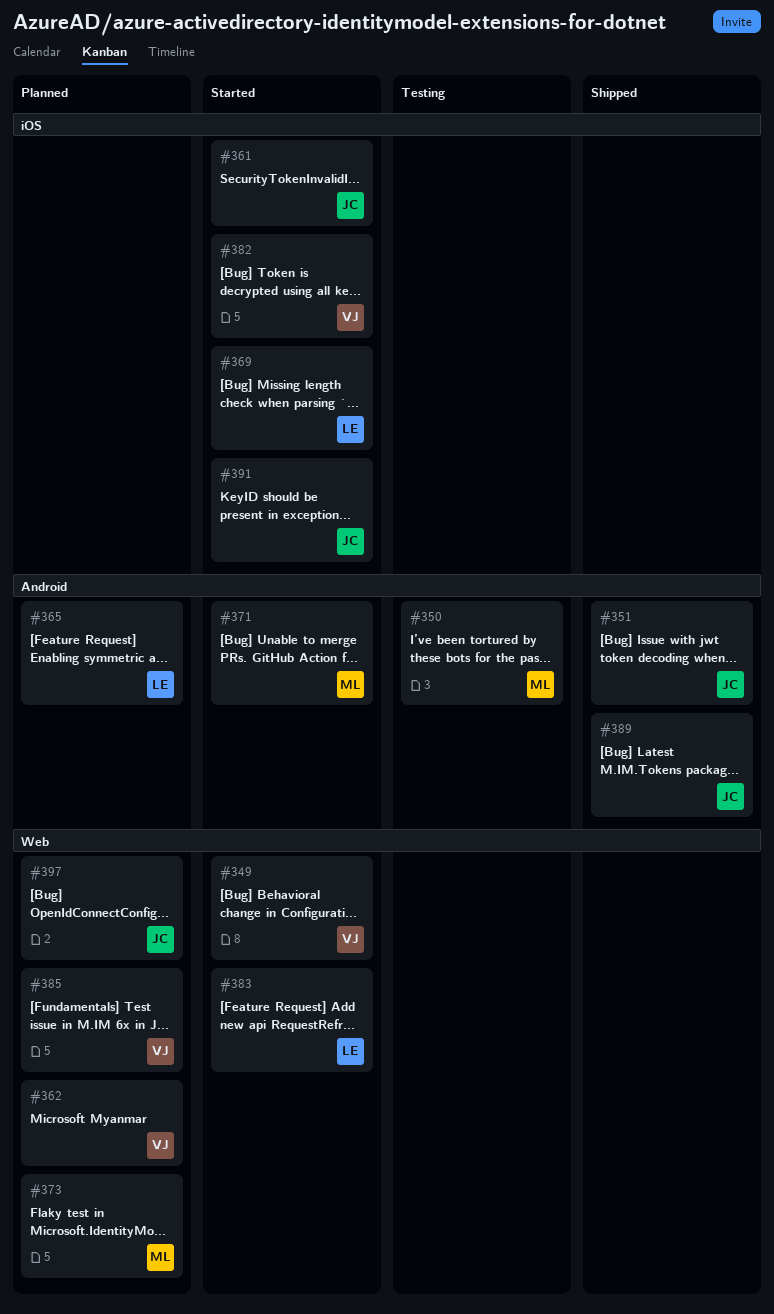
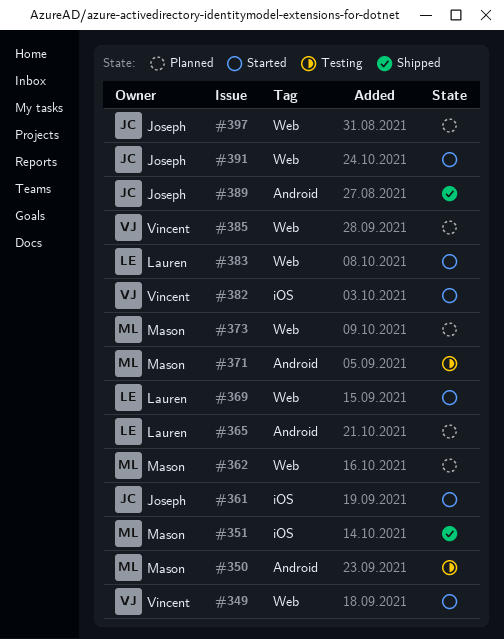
#351, owner: Joseph -> Mason
#351, label: Android -> iOS
#362, owner: Vincent -> Mason
#369, label: iOS -> Web
#371, status: Started -> Testing
#391, label: iOS -> Web

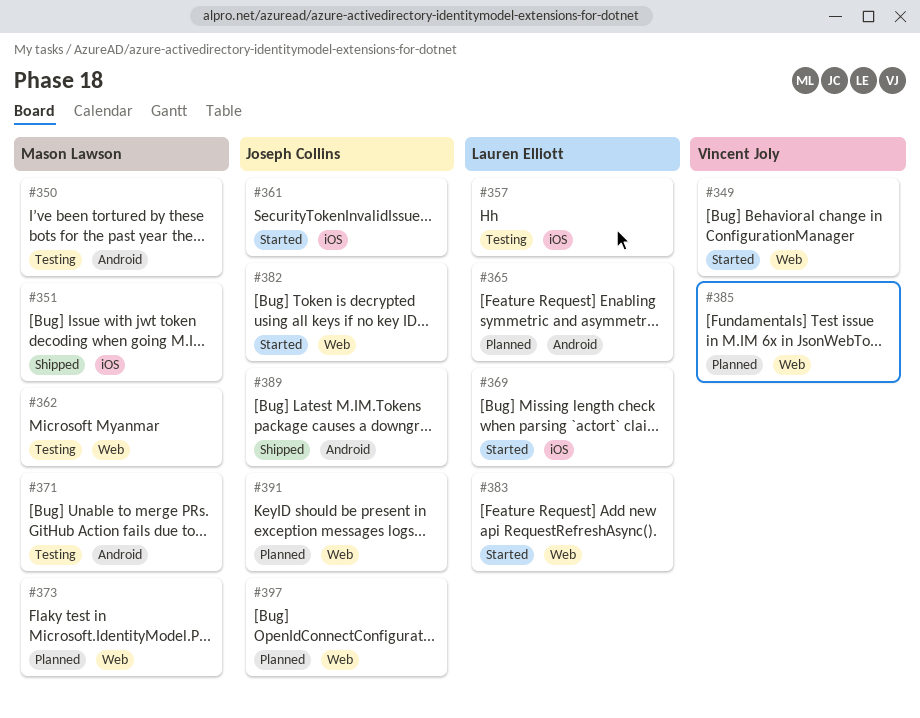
#357: none -> present
#362, status: Planned -> Testing
#369, label: Web -> iOS
#382, owner: Vincent Joly -> Joseph Collins
#382, label: iOS -> Web
#391, status: Started -> Planned

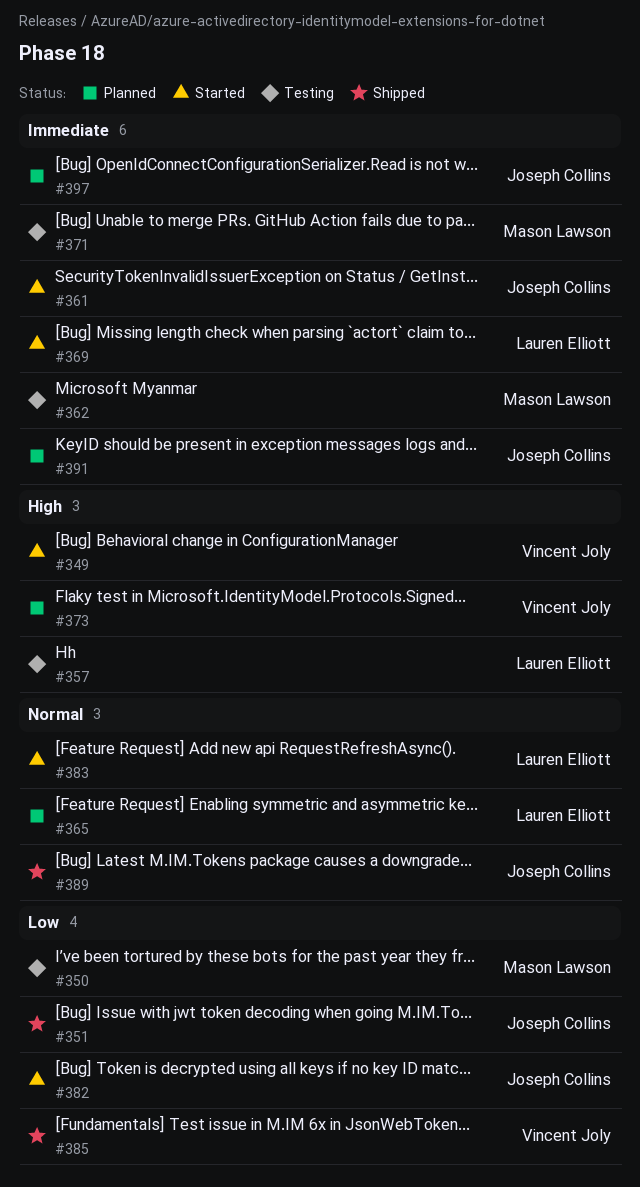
#351, owner: Mason Lawson -> Joseph Collins
#373, owner: Mason Lawson -> Vincent Joly
#385, status: Planned -> Shipped

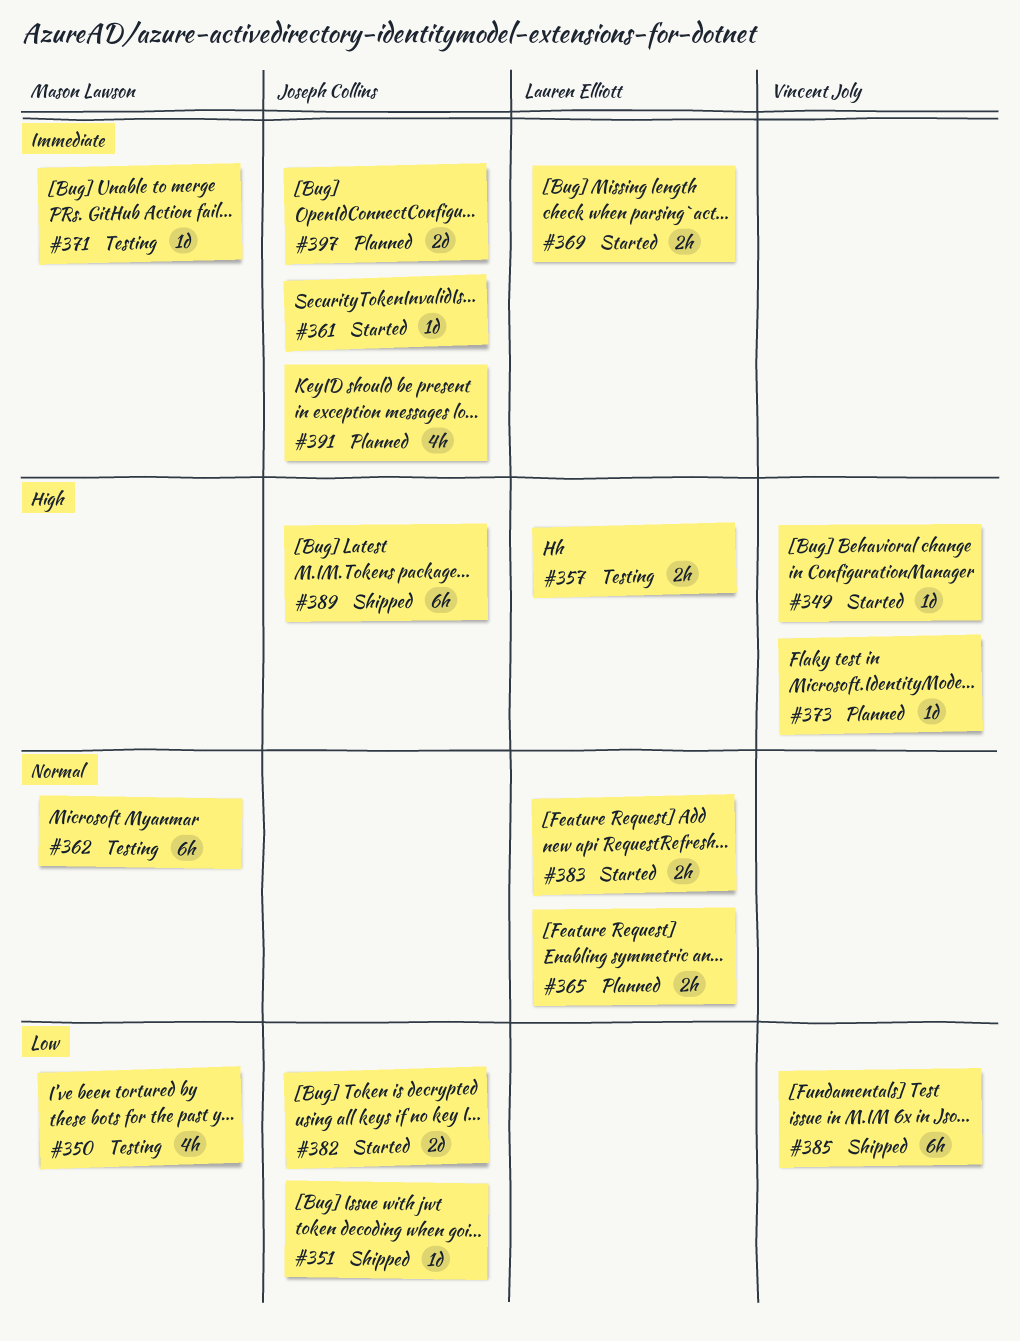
#362, priority: Immediate -> Normal
#389, priority: Normal -> High

